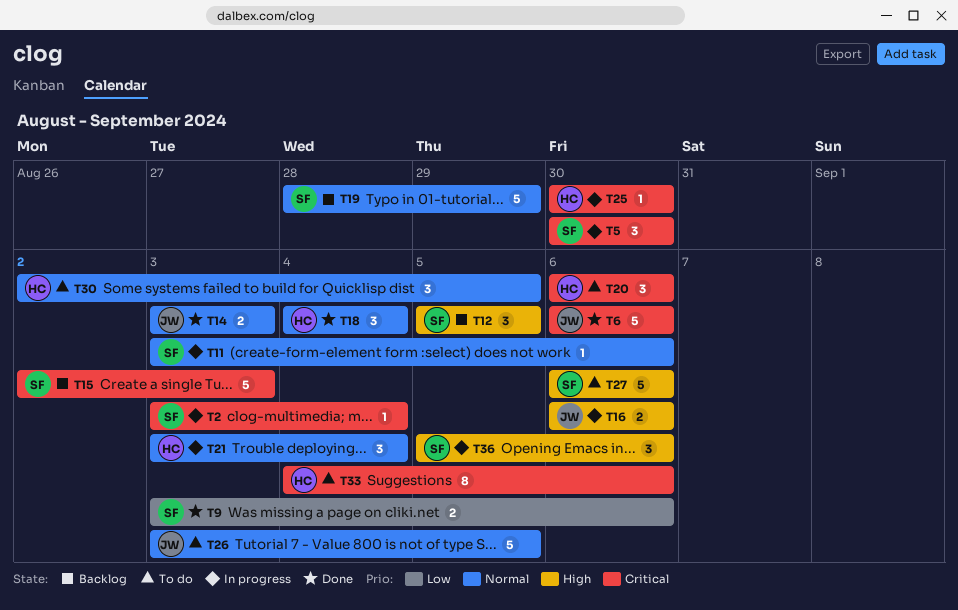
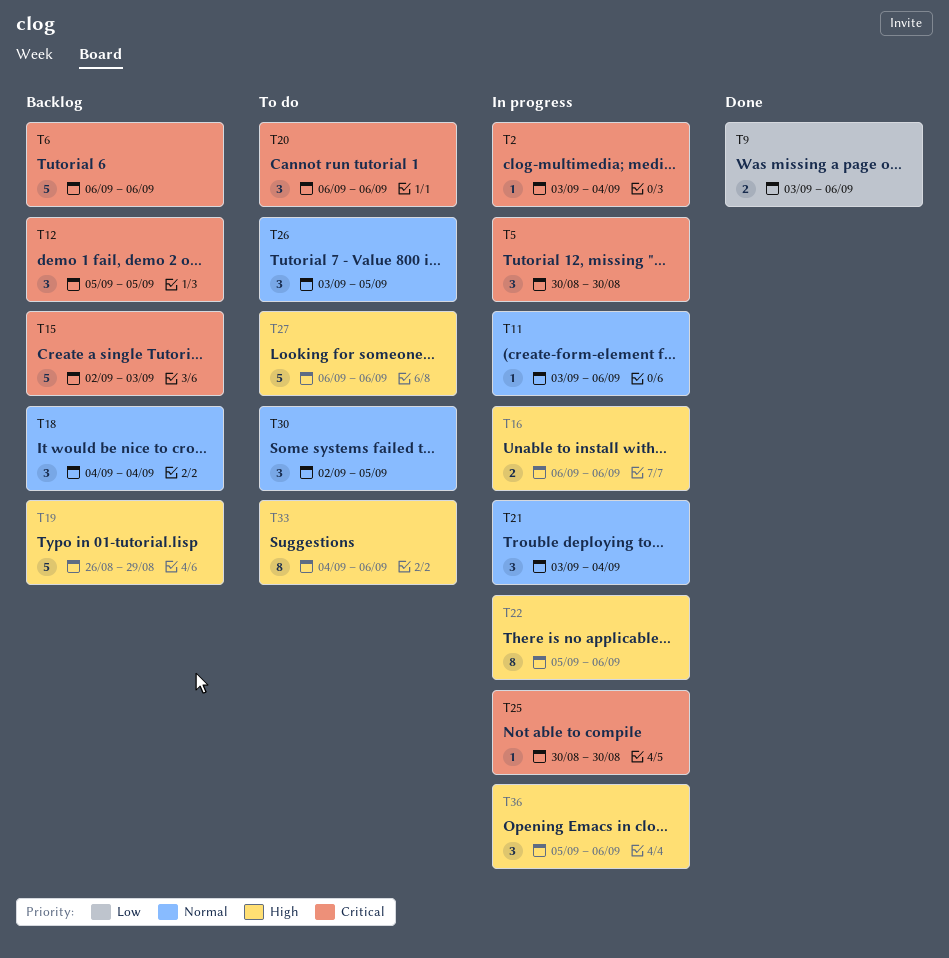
T6, status: Done -> Backlog
T12, priority: High -> Critical
T14: present -> none
T18, status: Done -> Backlog
T19, priority: Normal -> High
T19, start: Aug 28 -> Aug 26
T22: none -> present
T26, estimate: 5 -> 3
T33, priority: Critical -> High

